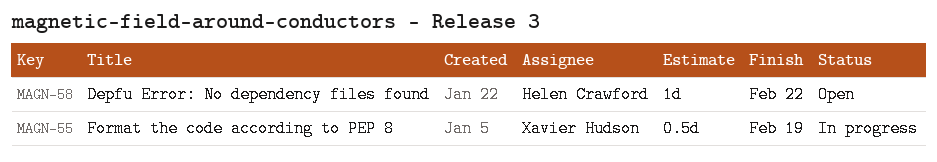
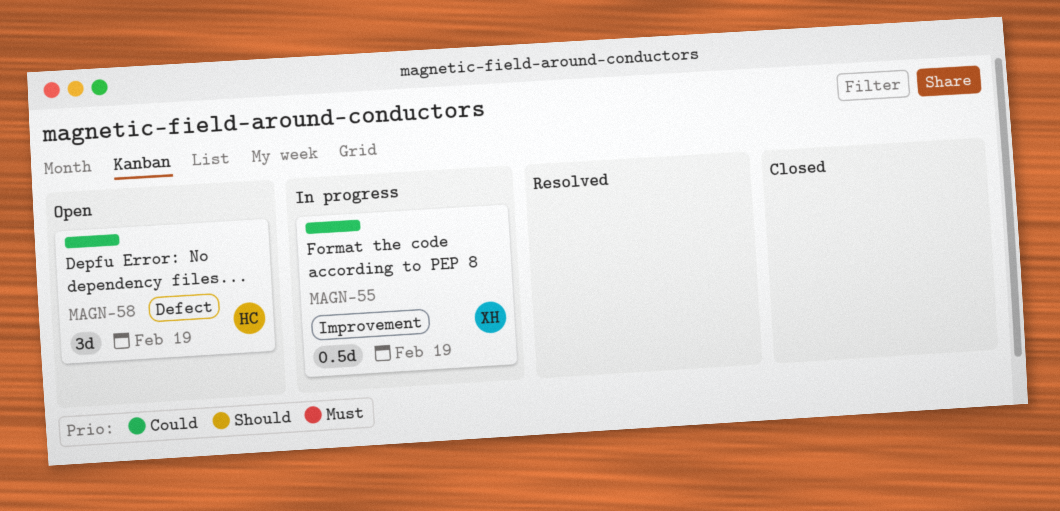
MAGN-58, estimate: 1d -> 3d
MAGN-58, due: Feb 22 -> Feb 19

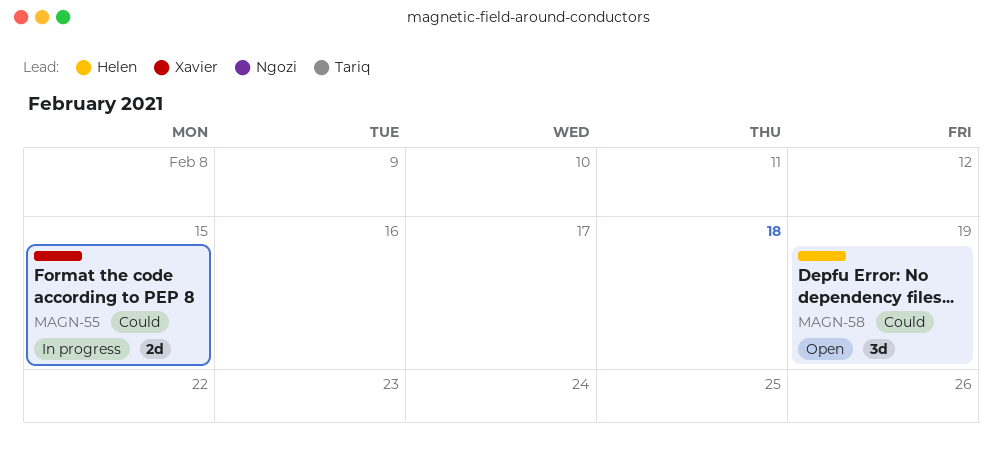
MAGN-55, estimate: 0.5d -> 2d
MAGN-55, due: Feb 19 -> Feb 15

